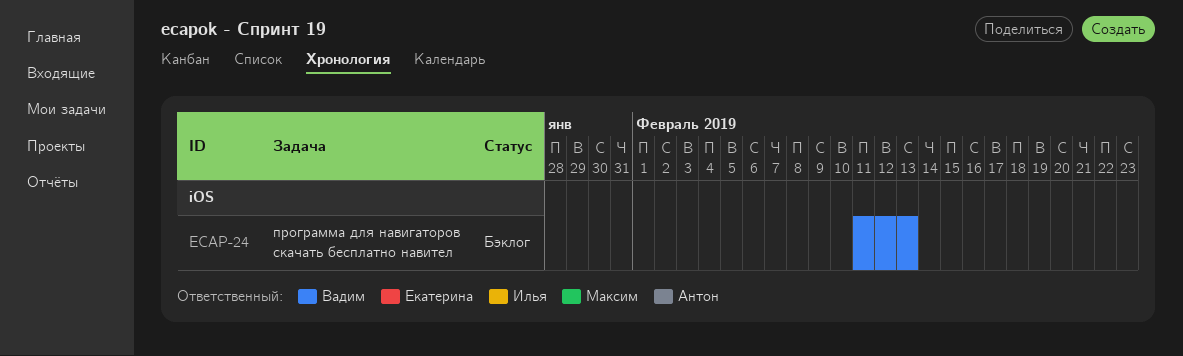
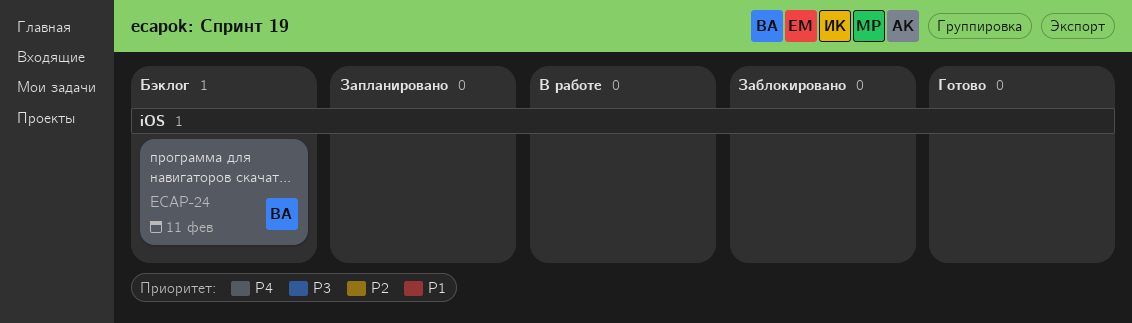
ECAP-24, due: Feb 13 -> Feb 11

